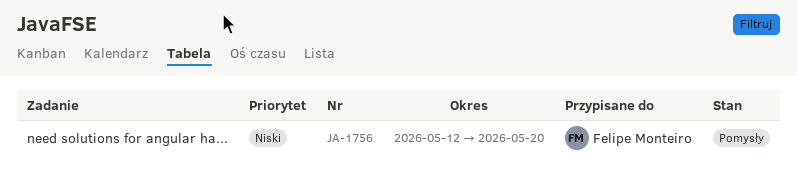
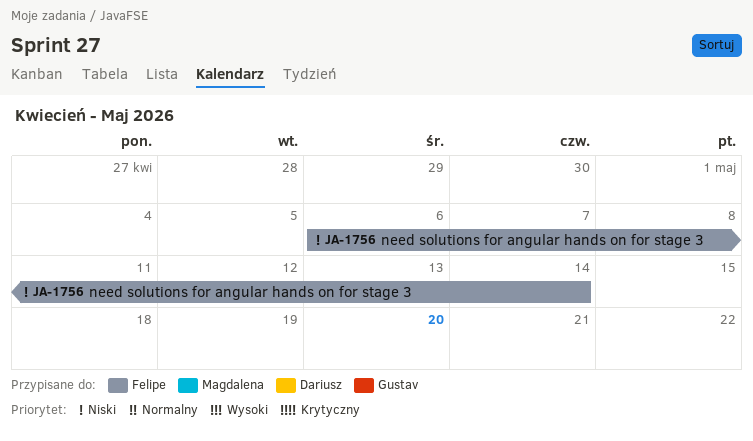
JA-1756, start: May 12 -> May 6
JA-1756, due: May 20 -> May 14

